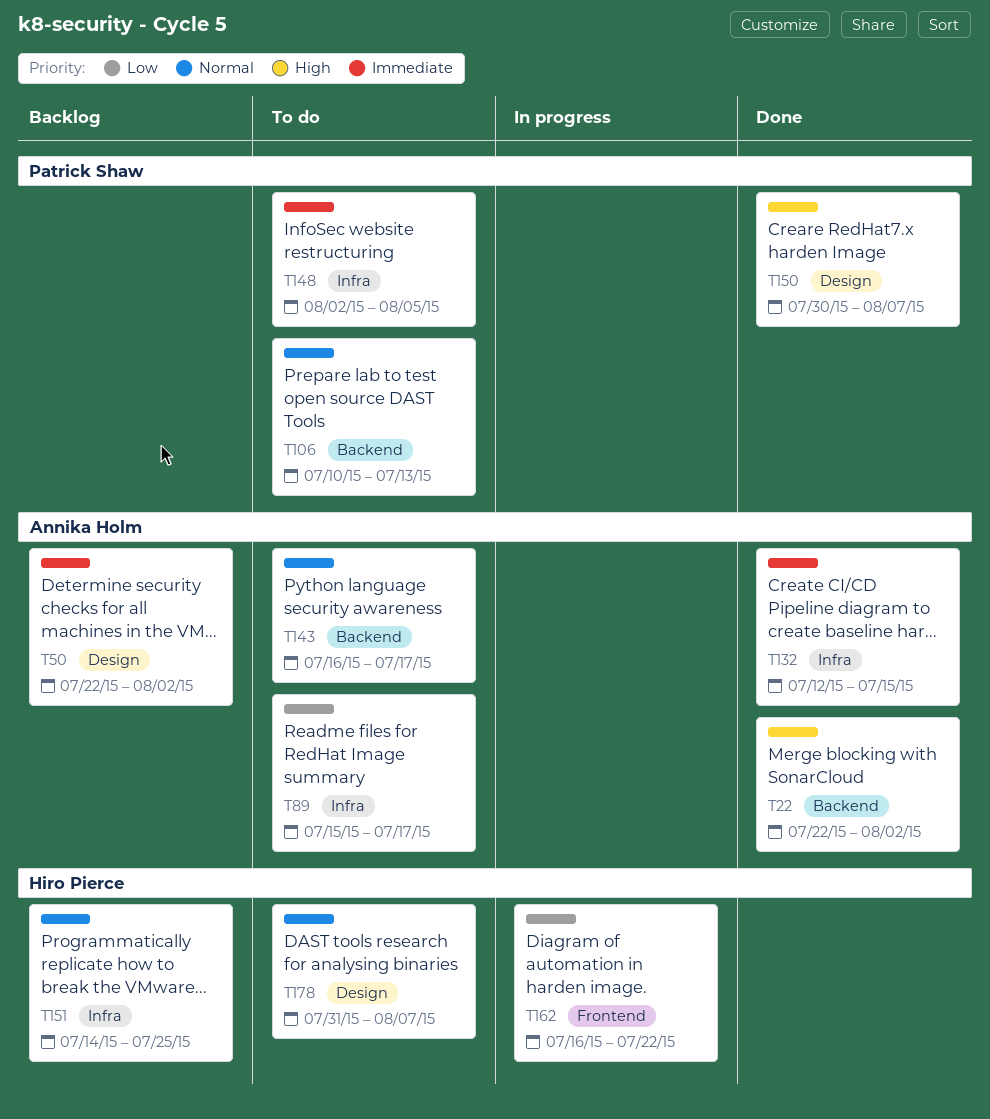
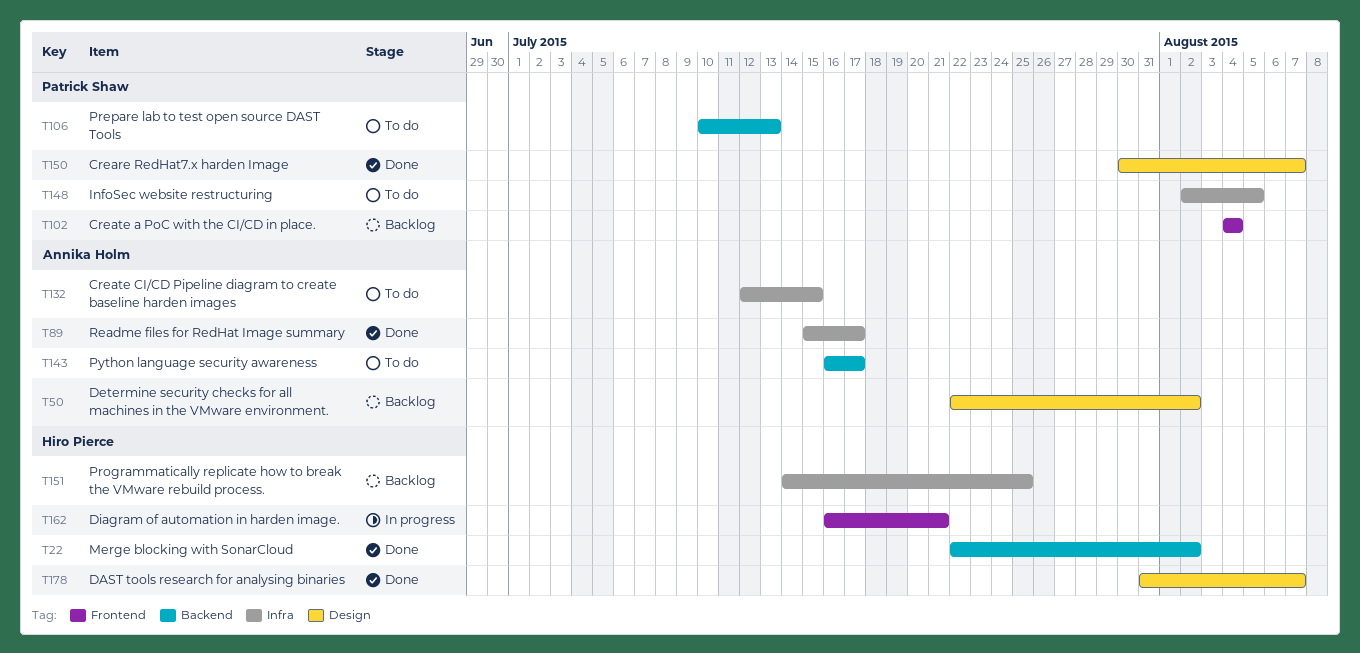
T22, owner: Annika Holm -> Hiro Pierce
T89, status: To do -> Done
T102: none -> present
T132, status: Done -> To do
T162, due: Jul 22 -> Jul 21
T178, status: To do -> Done

